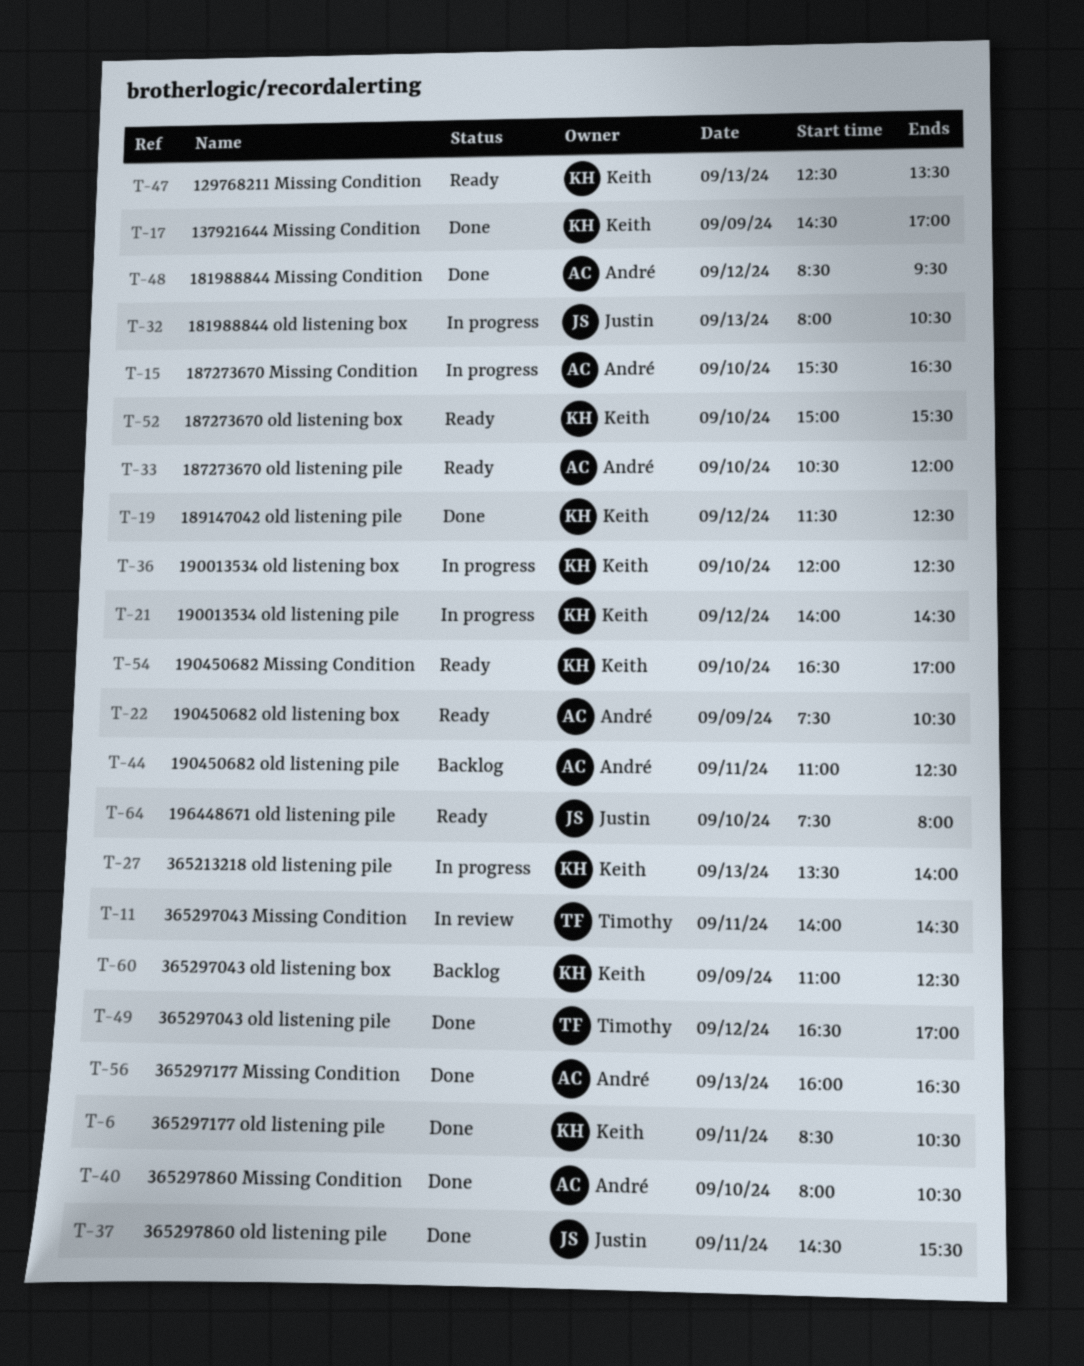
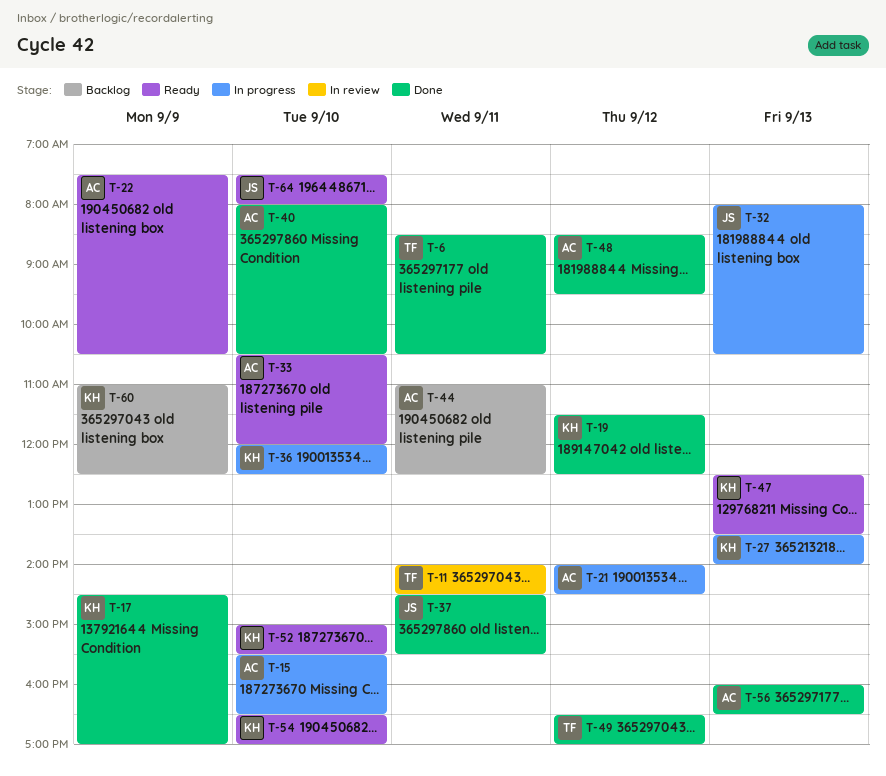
T-6, owner: Keith -> Timothy
T-21, owner: Keith -> André

